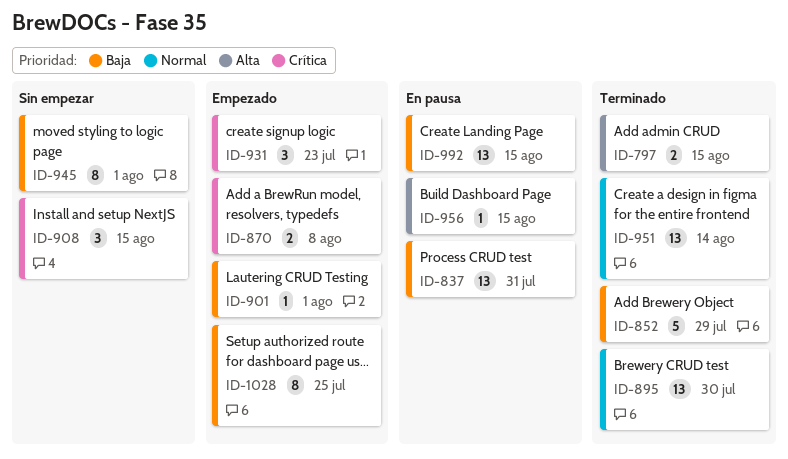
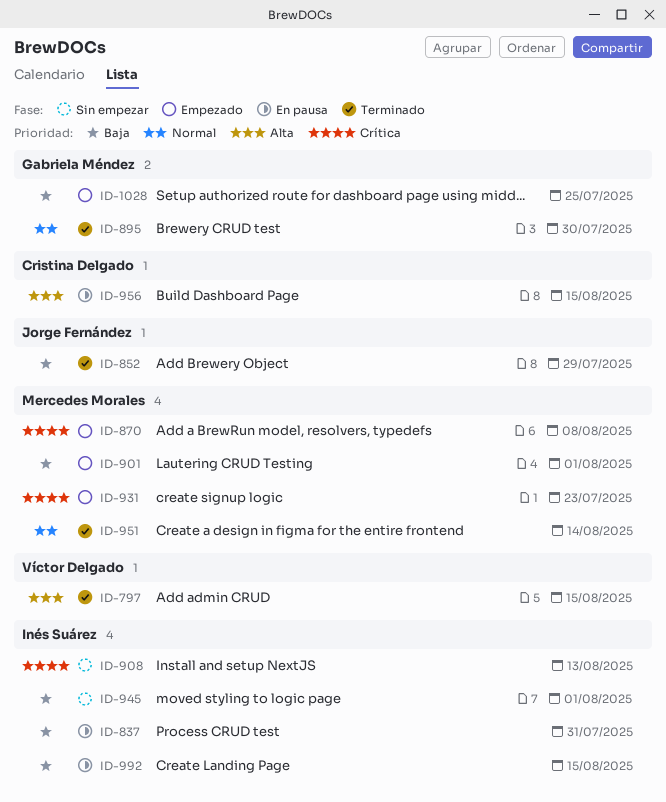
ID-908, due: Aug 15 -> Aug 13

